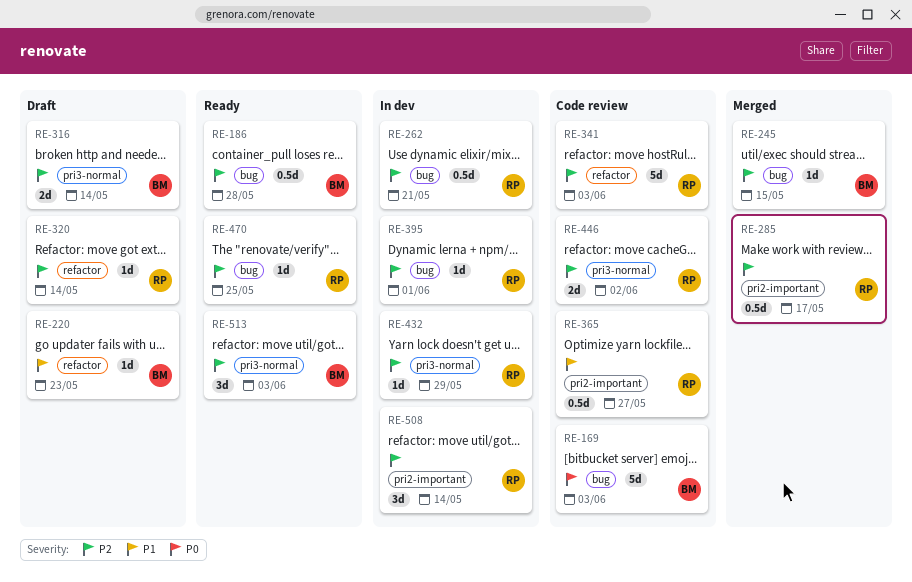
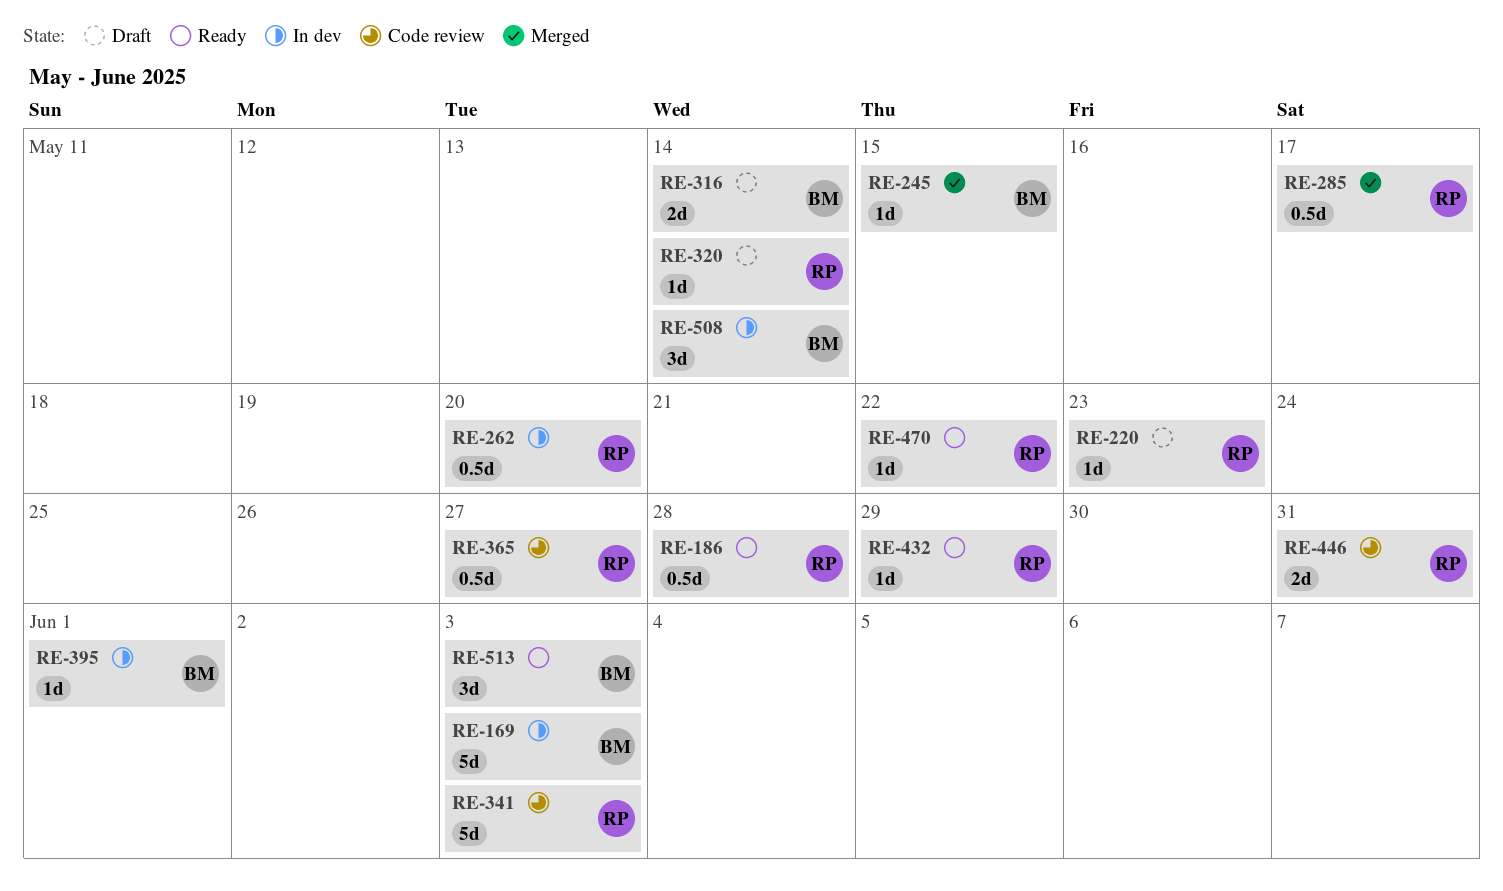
RE-169, status: Code review -> In dev
RE-186, owner: BM -> RP
RE-220, owner: BM -> RP
RE-262, due: May 21 -> May 20
RE-395, owner: RP -> BM
RE-432, status: In dev -> Ready
RE-446, due: Jun 2 -> May 31
RE-470, due: May 25 -> May 22
RE-508, owner: RP -> BM

